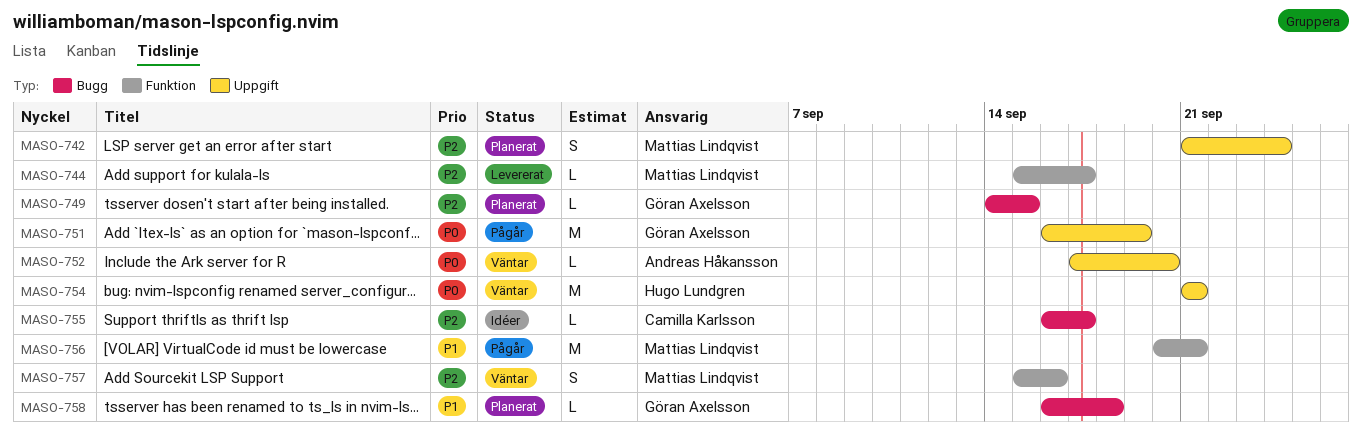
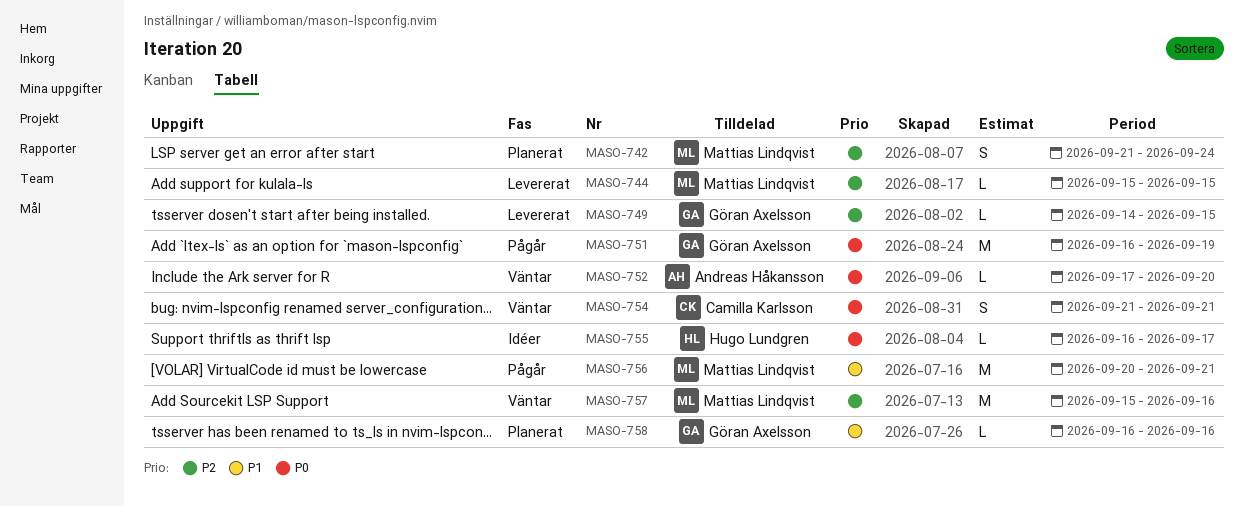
MASO-744, due: Sep 17 -> Sep 15
MASO-749, status: Planerat -> Levererat
MASO-754, owner: Hugo Lundgren -> Camilla Karlsson
MASO-754, estimate: M -> S
MASO-755, owner: Camilla Karlsson -> Hugo Lundgren
MASO-755, priority: P2 -> P0
MASO-757, estimate: S -> M
MASO-758, due: Sep 18 -> Sep 16

